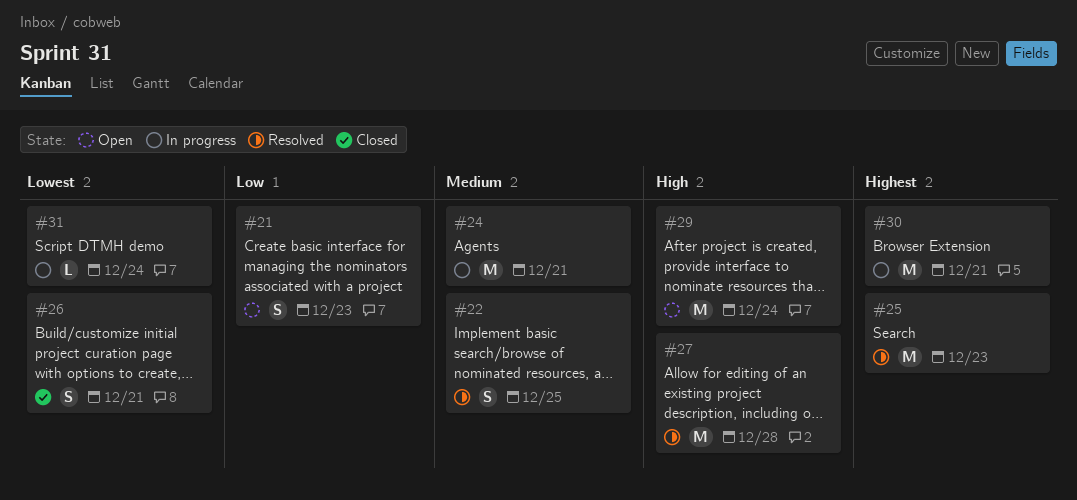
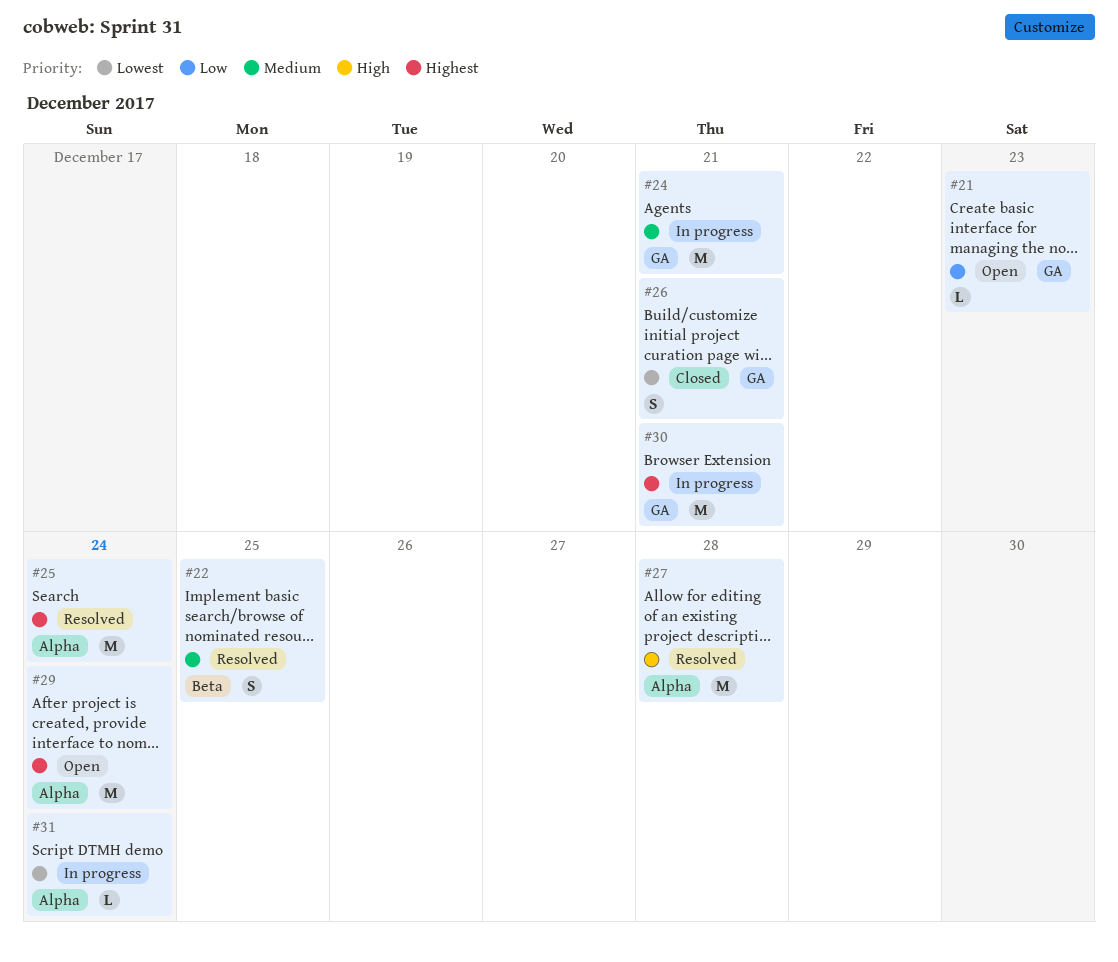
#21, estimate: S -> L
#25, due: Dec 23 -> Dec 24
#29, priority: High -> Highest

